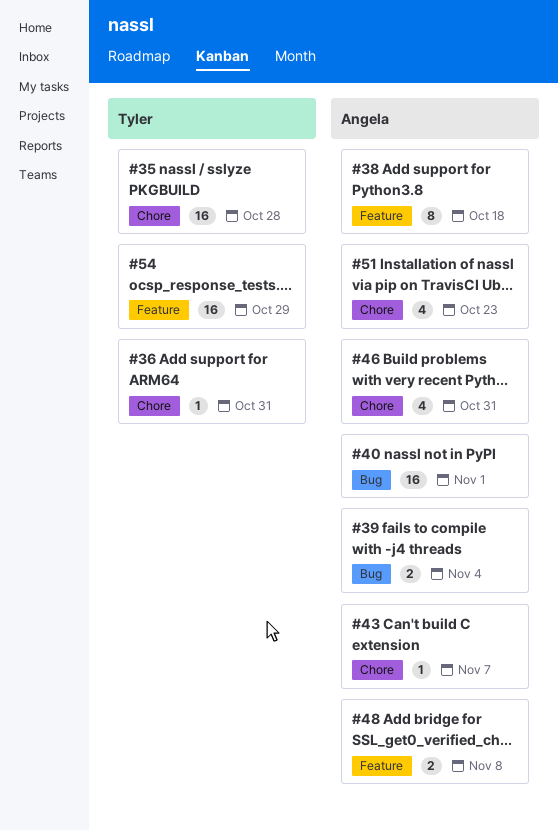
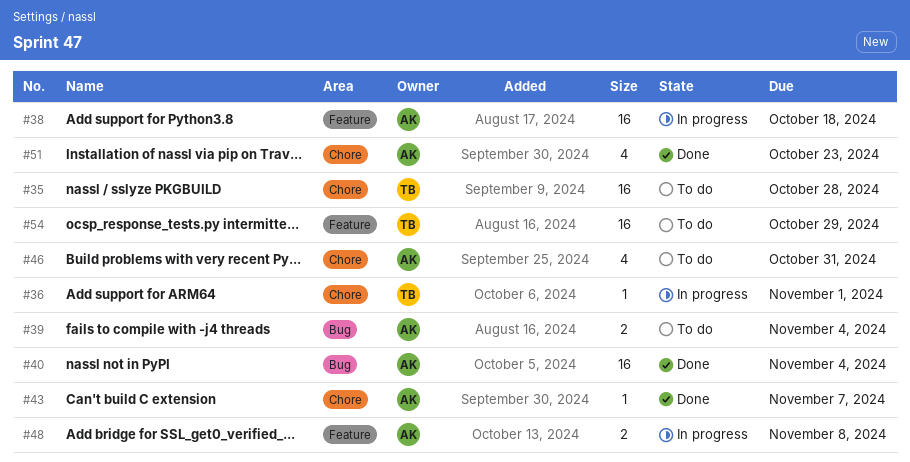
#36, due: Oct 31 -> Nov 1
#38, estimate: 8 -> 16
#40, due: Nov 1 -> Nov 4

